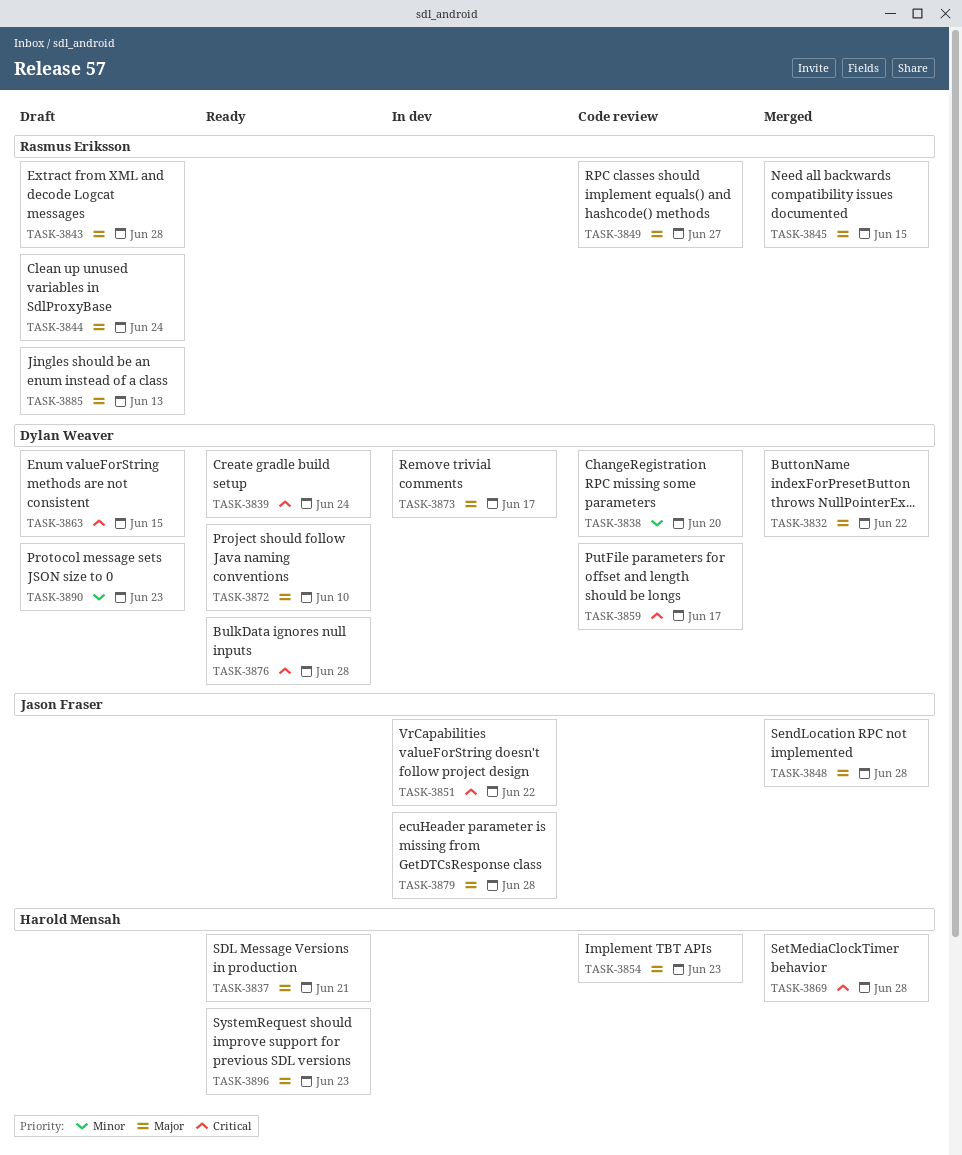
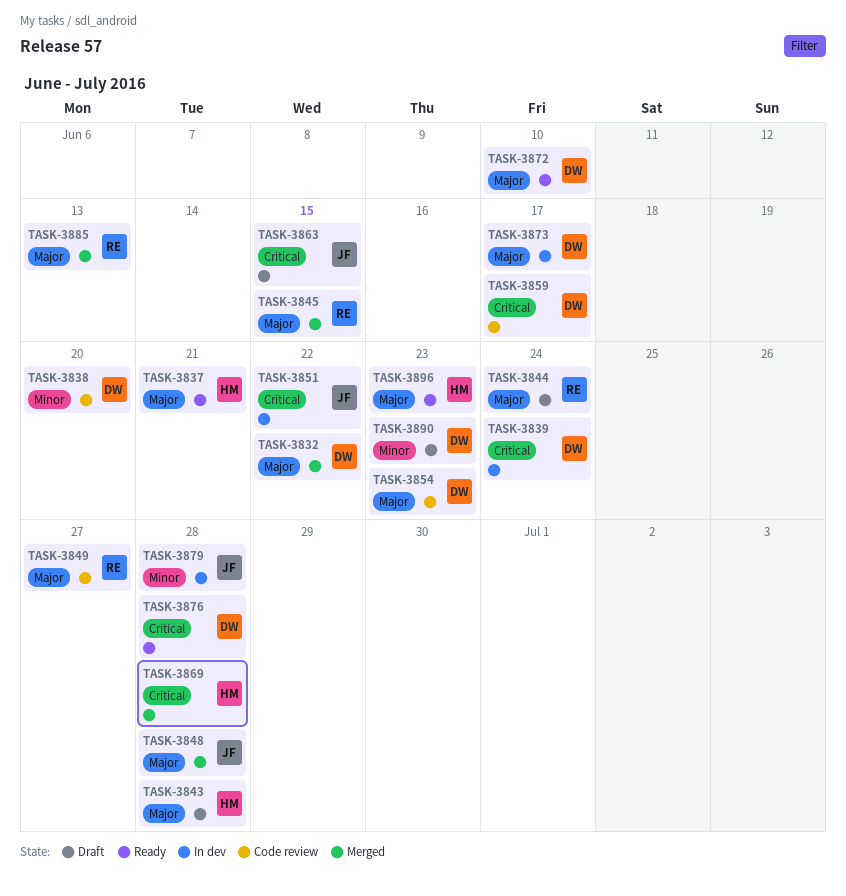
TASK-3839, status: Ready -> In dev
TASK-3843, owner: Rasmus Eriksson -> Harold Mensah
TASK-3854, owner: Harold Mensah -> Dylan Weaver
TASK-3863, owner: Dylan Weaver -> Jason Fraser
TASK-3879, priority: Major -> Minor
TASK-3885, status: Draft -> Merged

